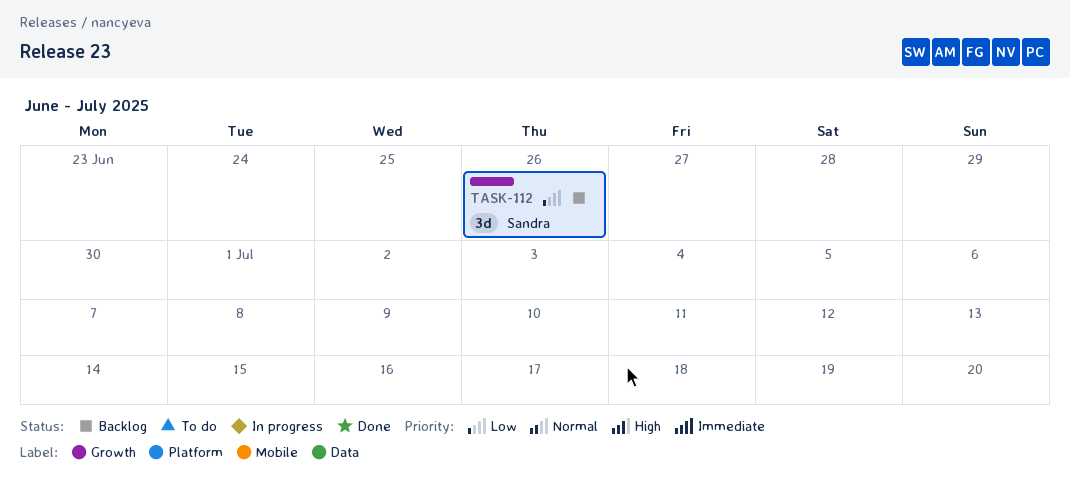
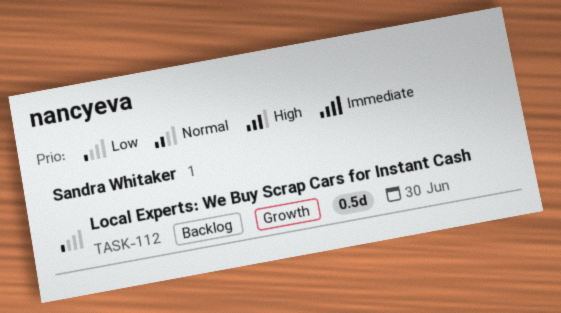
TASK-112, estimate: 3d -> 0.5d
TASK-112, due: Jun 26 -> Jun 30

